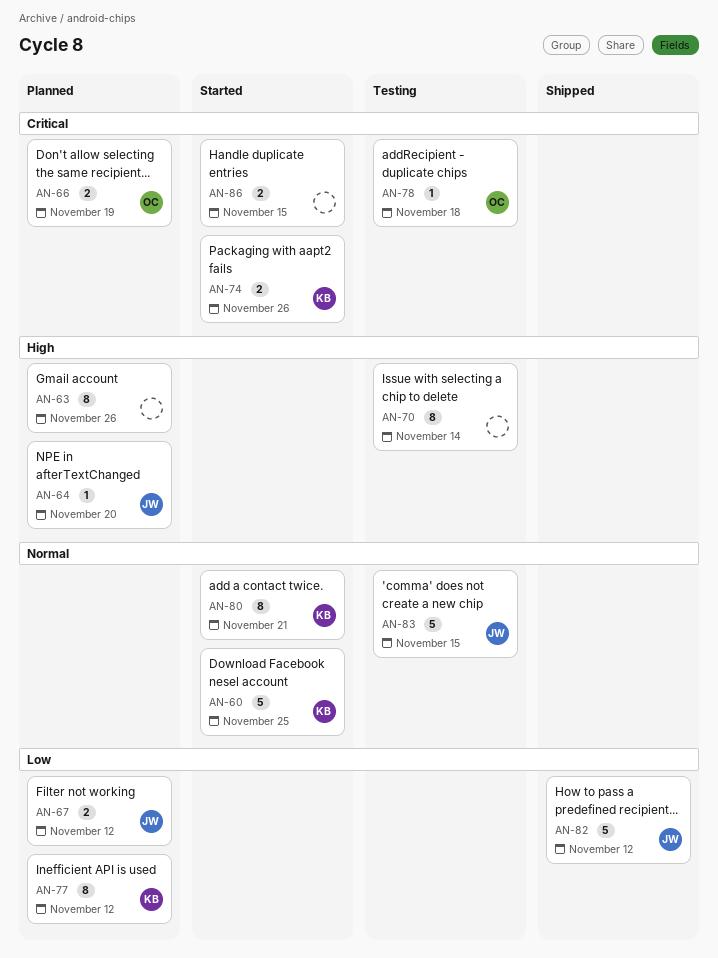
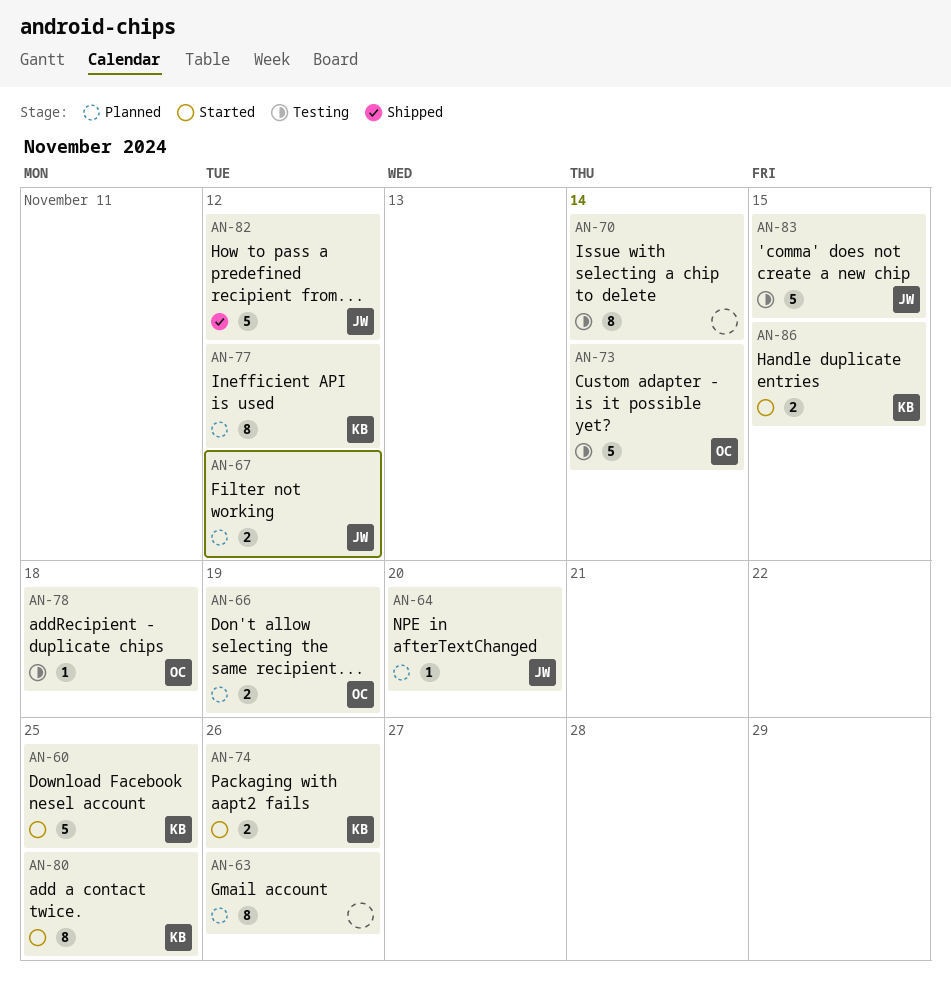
AN-73: none -> present
AN-80, due: Nov 21 -> Nov 25
AN-86, owner: none -> KB

